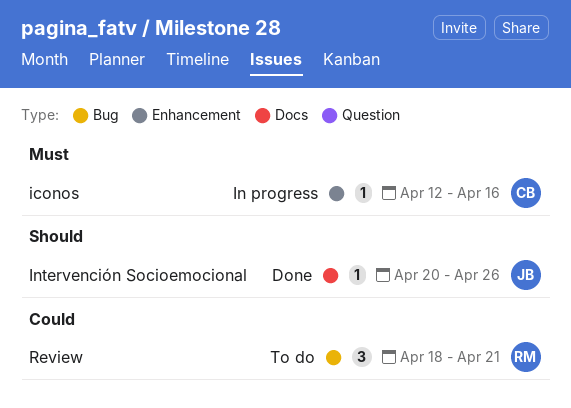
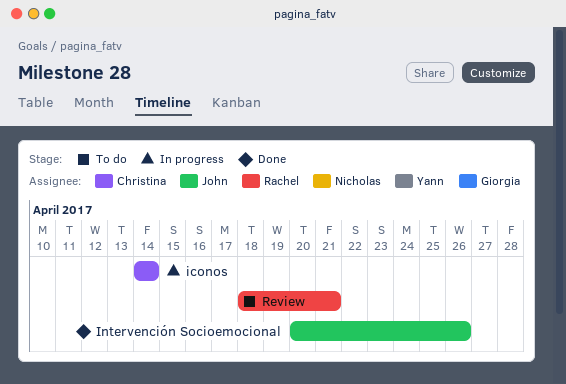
iconos, start: Apr 12 -> Apr 14
iconos, due: Apr 16 -> Apr 14

